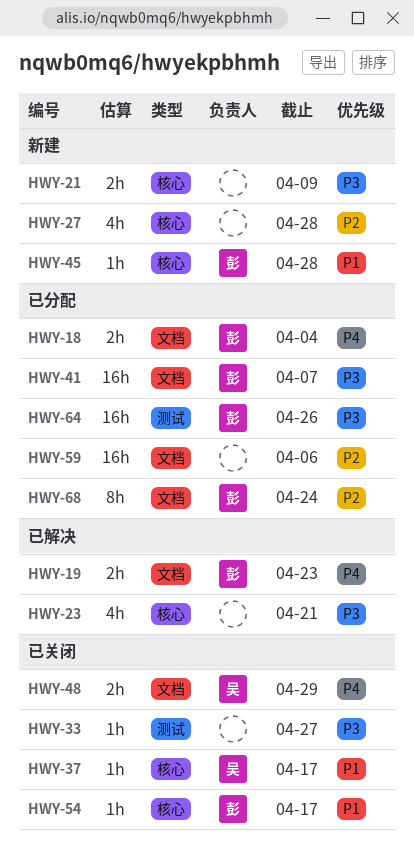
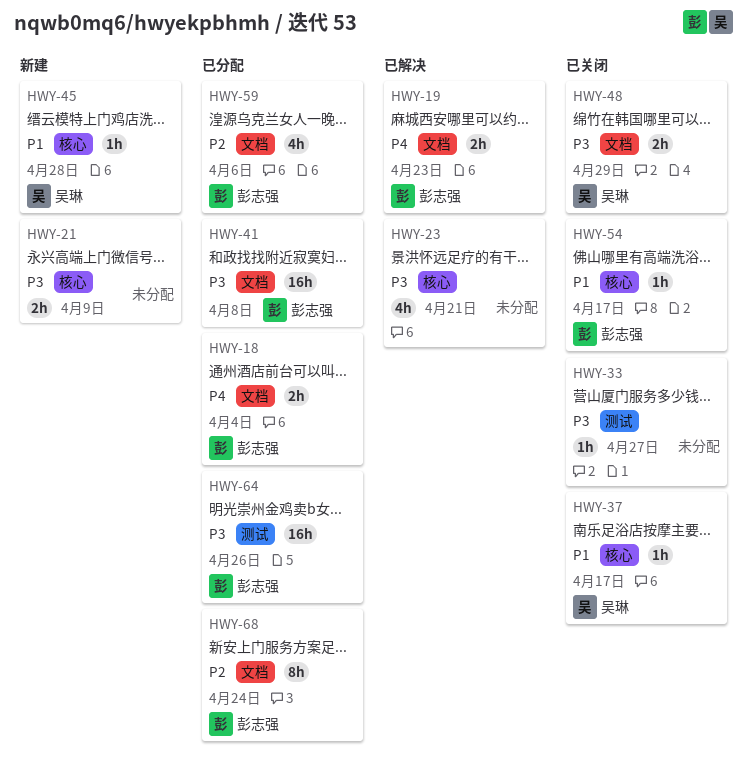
HWY-27: present -> none
HWY-41, due: Apr 7 -> Apr 8
HWY-45, owner: 彭志强 -> 吴琳
HWY-48, priority: P4 -> P3
HWY-59, owner: none -> 彭志强
HWY-59, estimate: 16h -> 4h

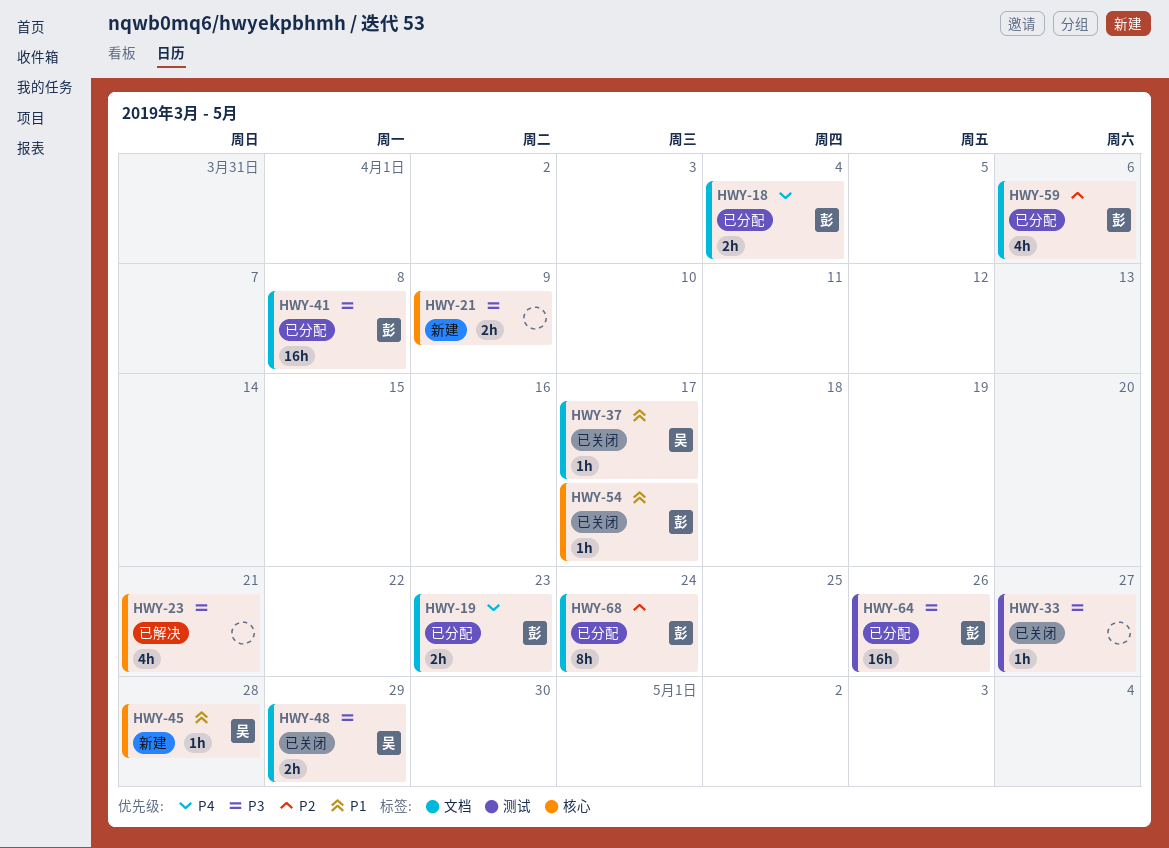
HWY-19, status: 已解决 -> 已分配
HWY-37, label: 核心 -> 文档

